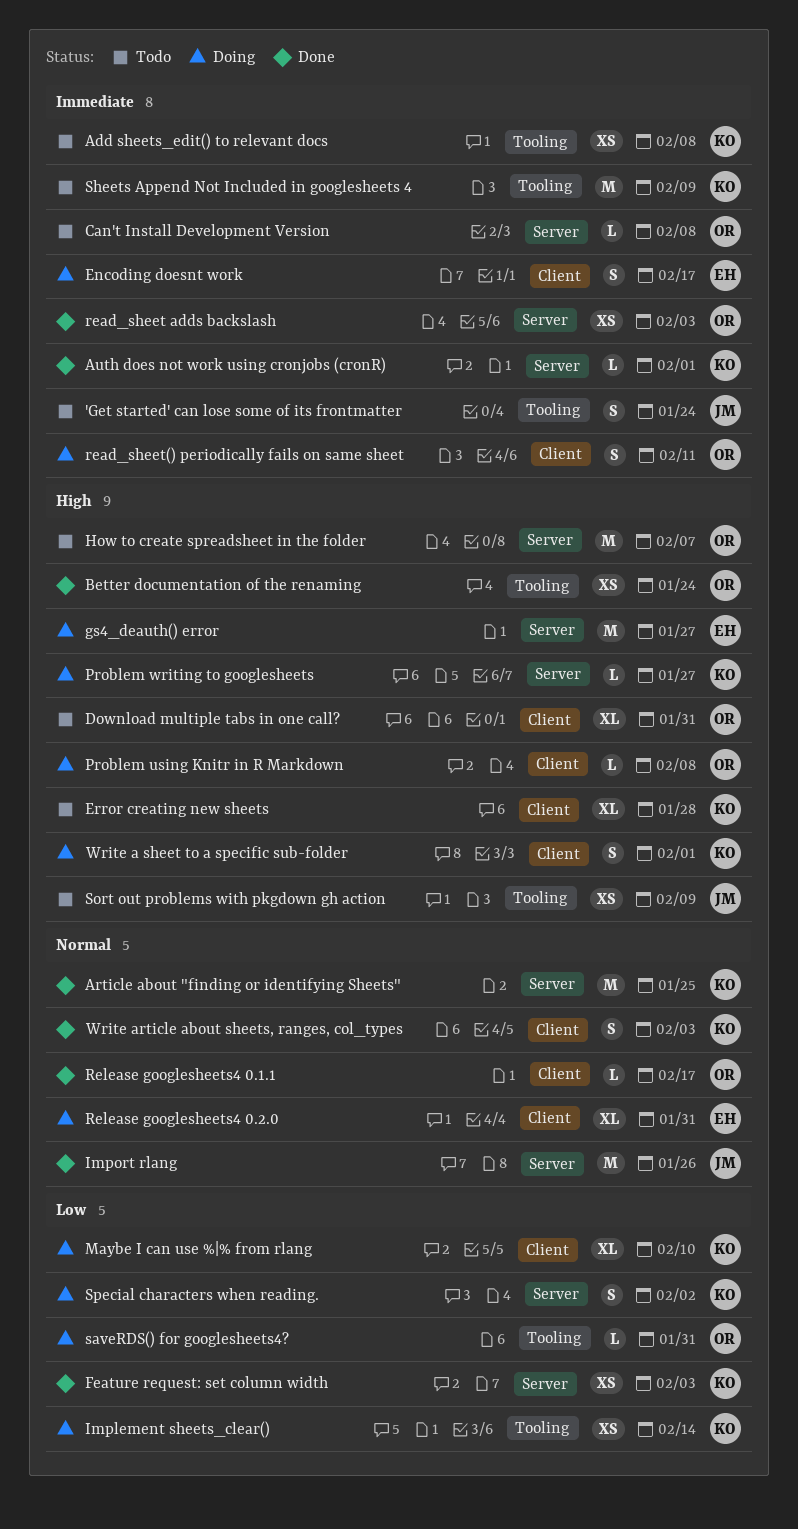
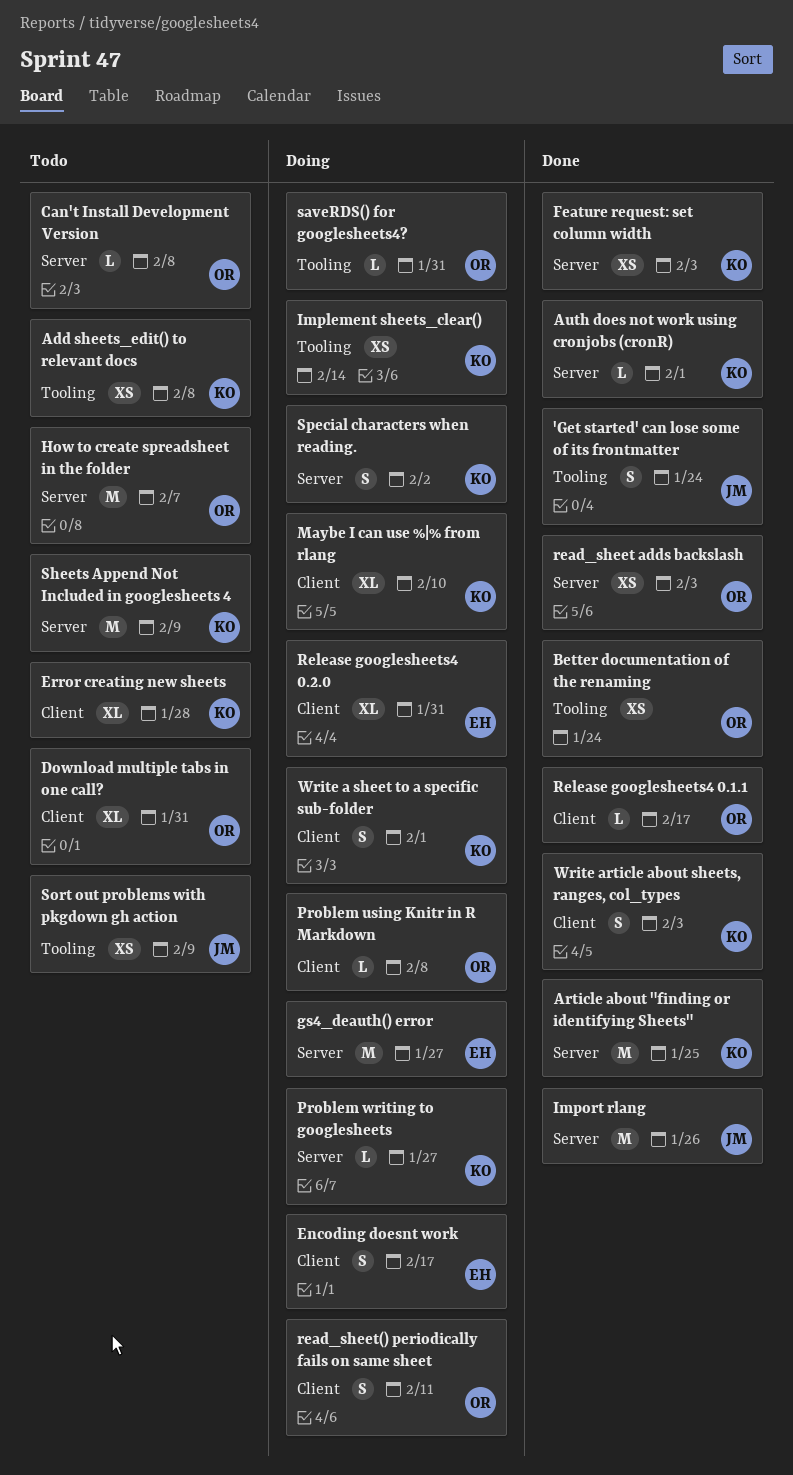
'Get started' can lose some of its frontmatter, status: Todo -> Done
Sheets Append Not Included in googlesheets 4, label: Tooling -> Server

